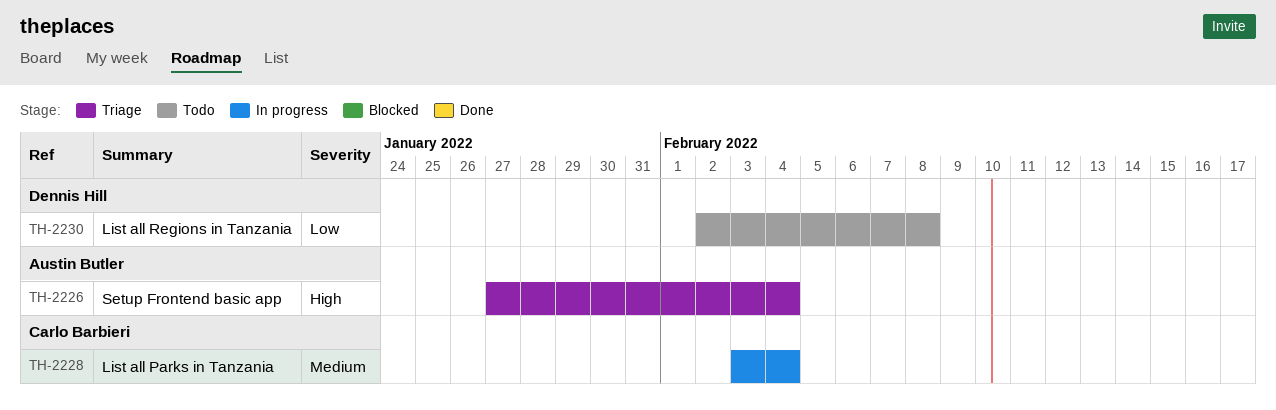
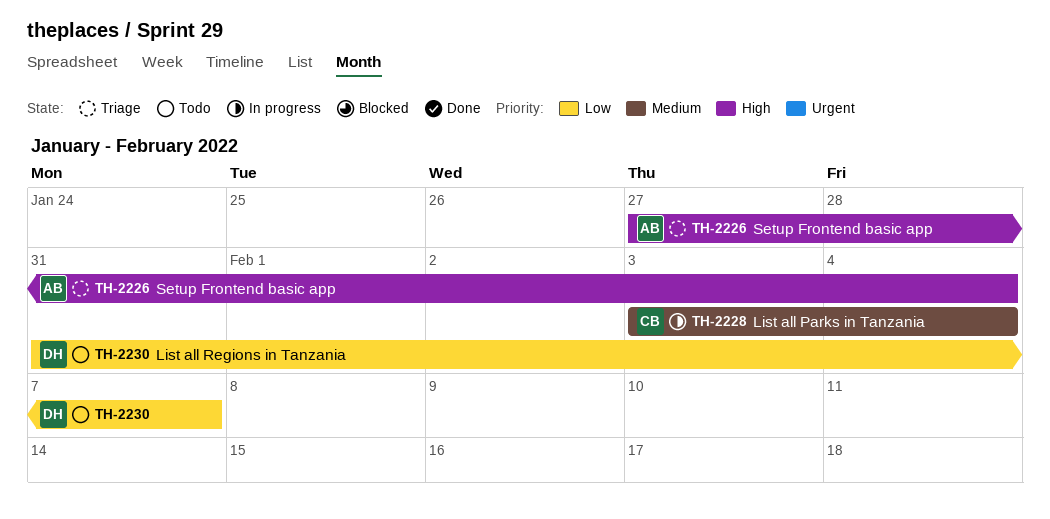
TH-2230, start: Feb 2 -> Jan 31
TH-2230, due: Feb 8 -> Feb 7

